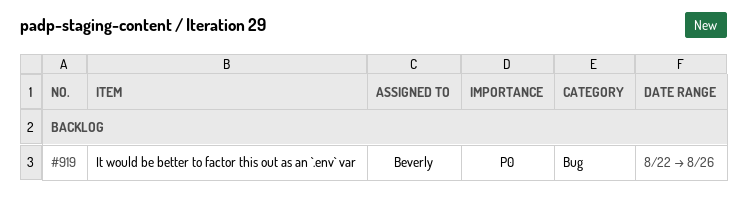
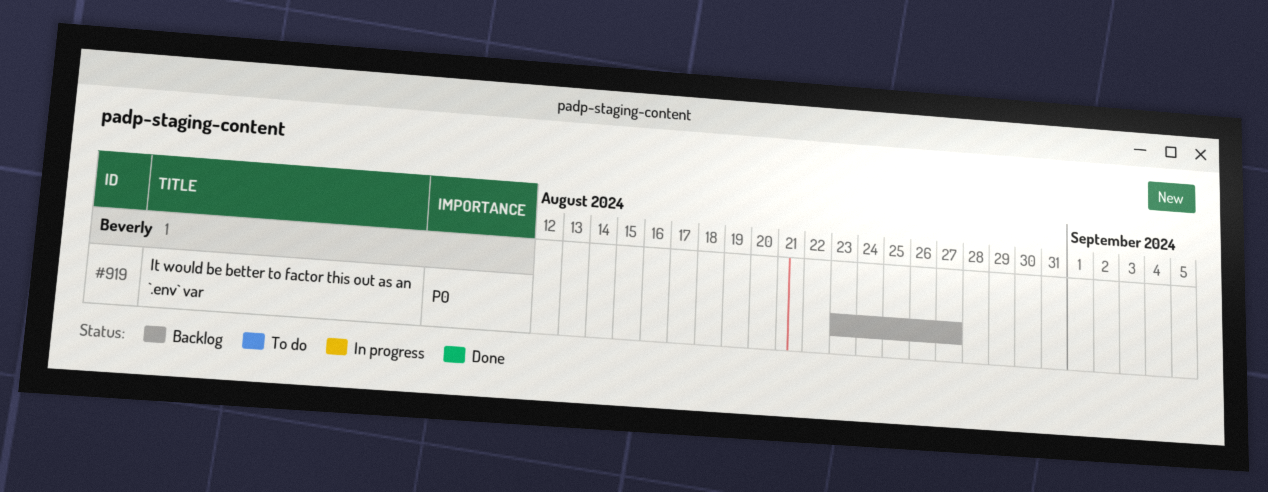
#919, start: Aug 22 -> Aug 23
#919, due: Aug 26 -> Aug 27

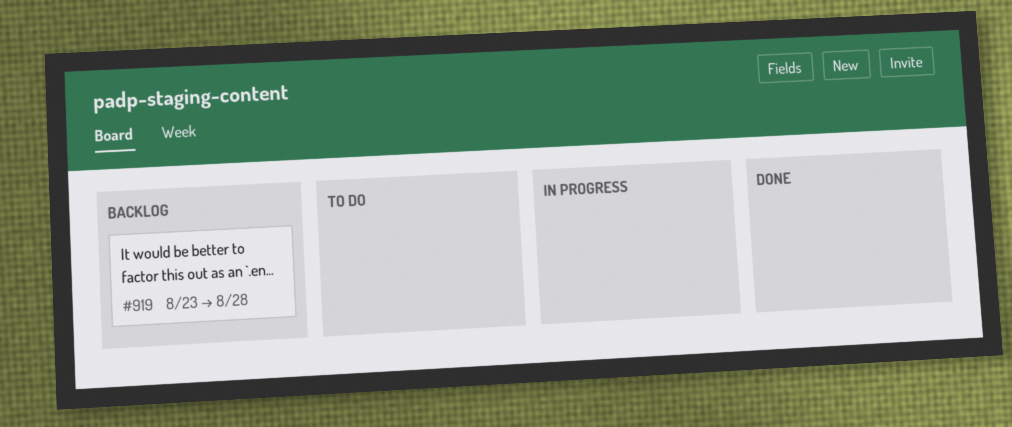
#919, due: Aug 27 -> Aug 28

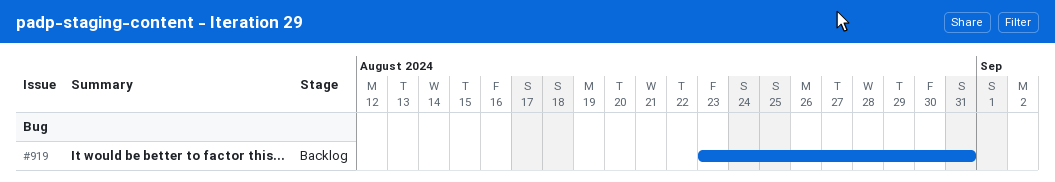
#919, due: Aug 28 -> Aug 31

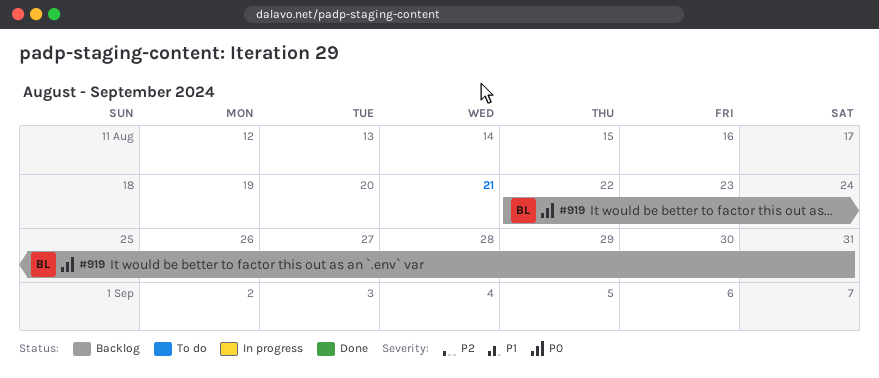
#919, start: Aug 23 -> Aug 22

